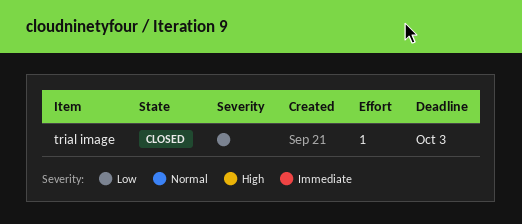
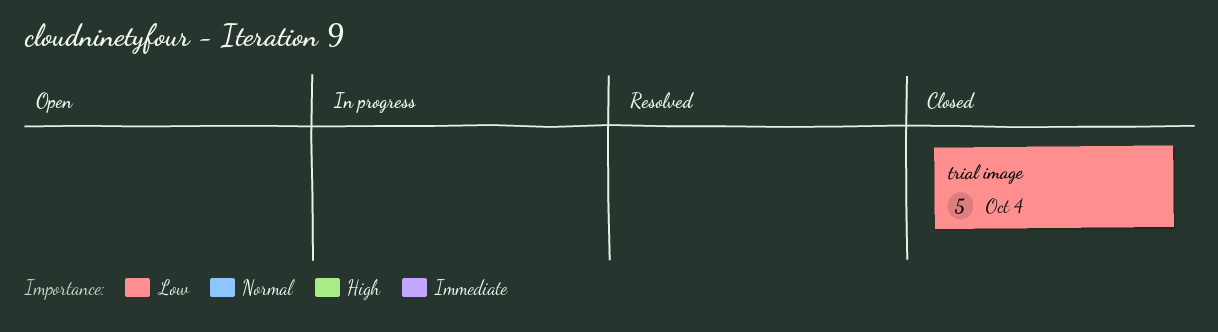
trial image, estimate: 1 -> 5
trial image, due: Oct 3 -> Oct 4

